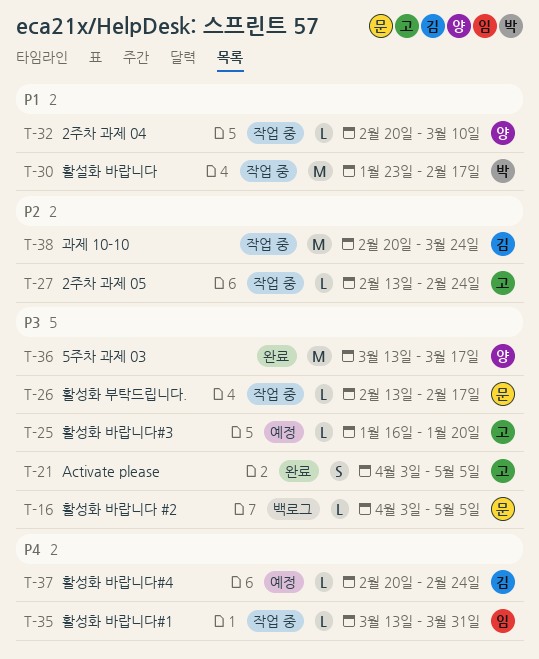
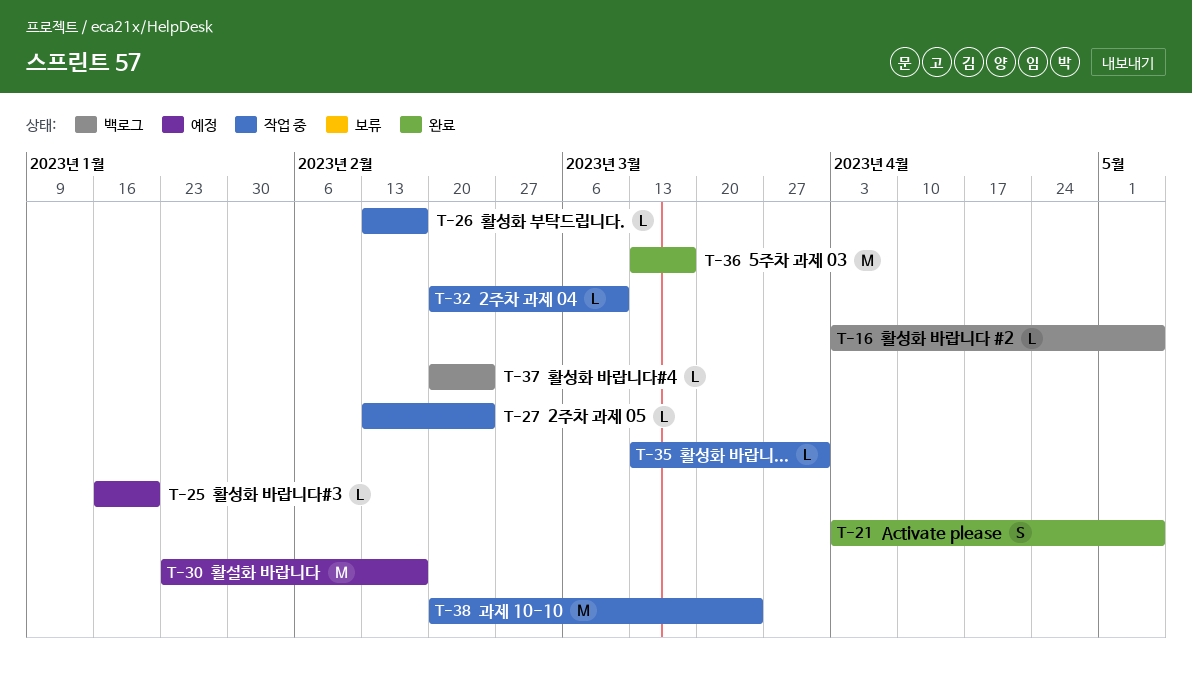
T-30, status: 작업 중 -> 예정
T-37, status: 예정 -> 백로그

